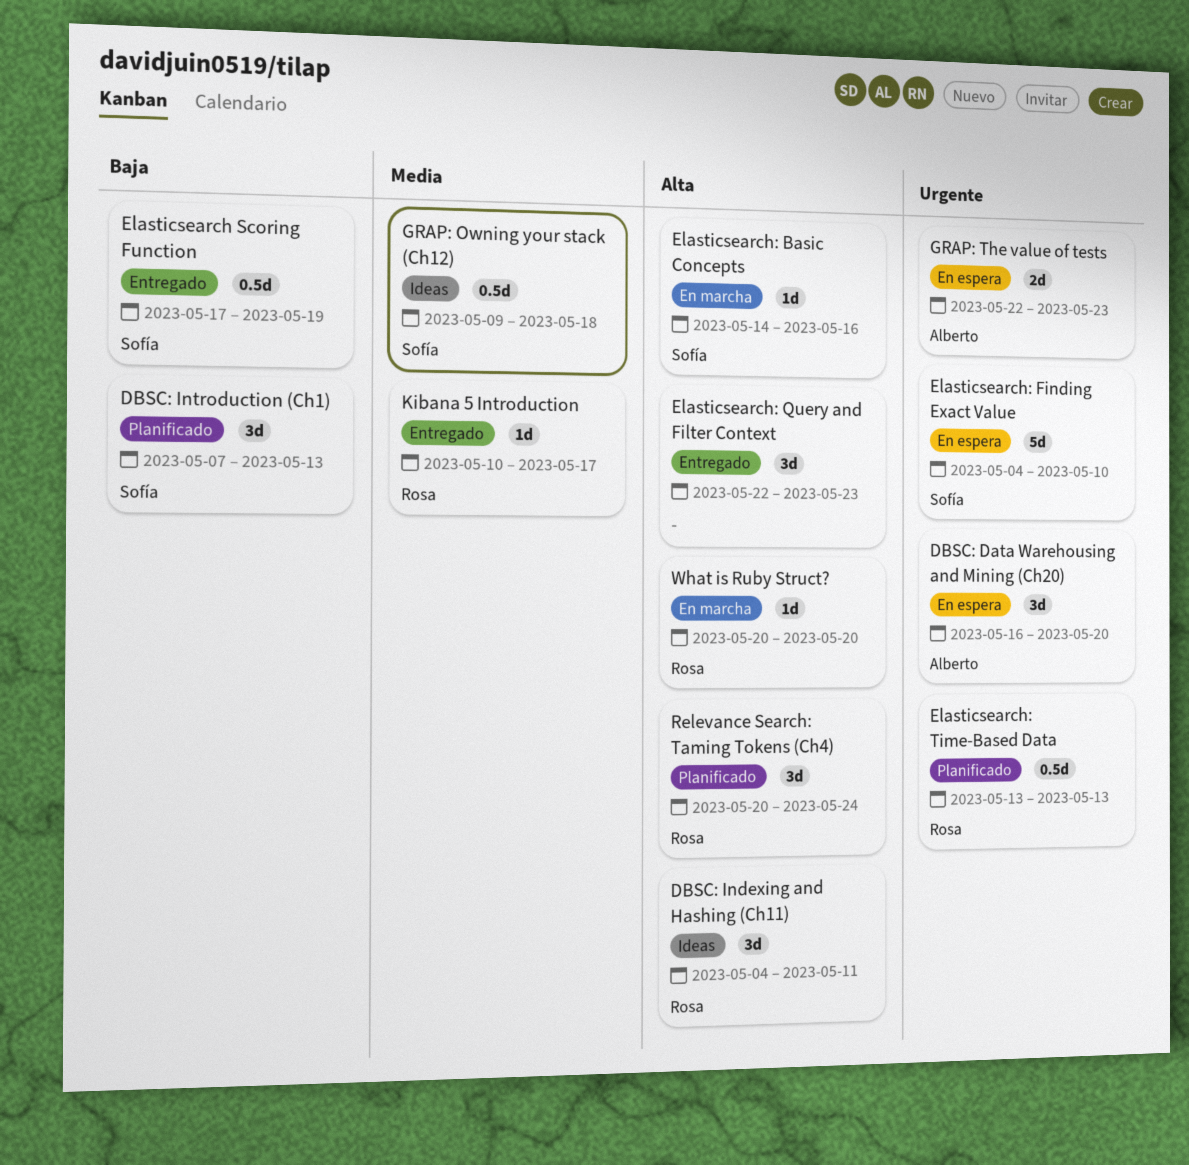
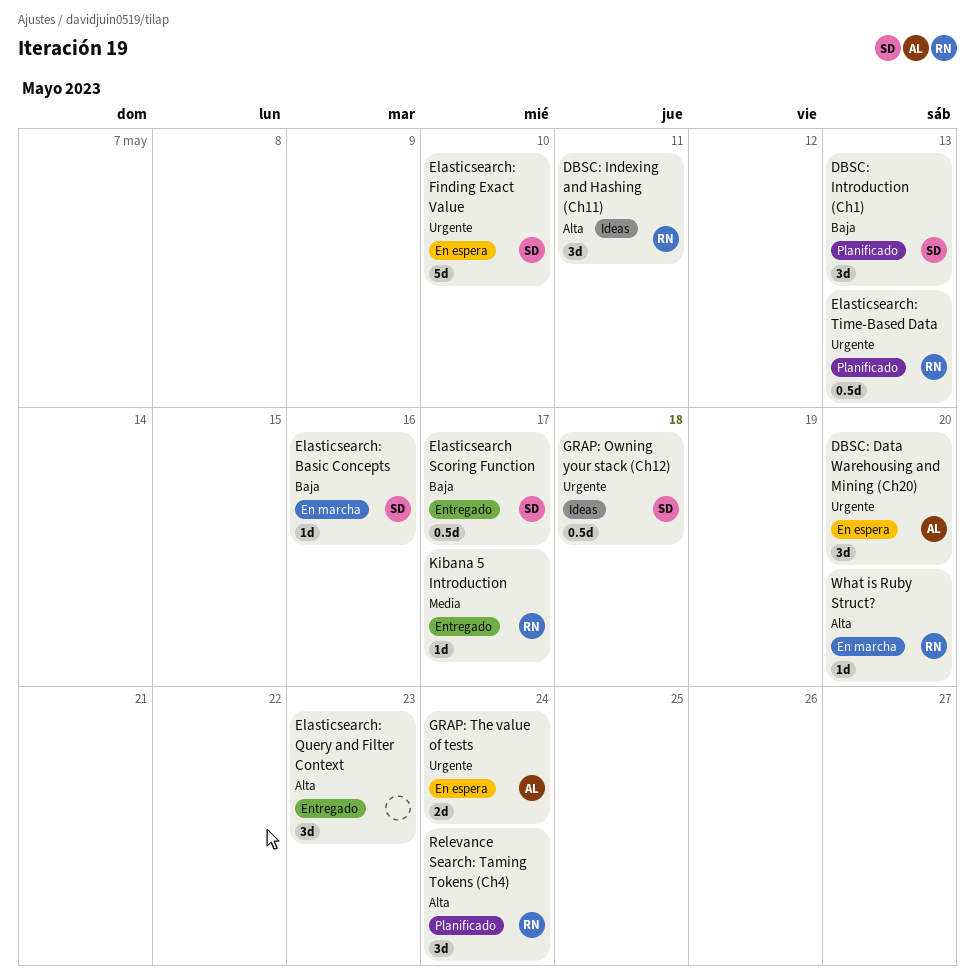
Elasticsearch Scoring Function, due: May 19 -> May 17
Elasticsearch: Basic Concepts, priority: Alta -> Baja
GRAP: Owning your stack (Ch12), priority: Media -> Urgente
GRAP: The value of tests, due: May 23 -> May 24

